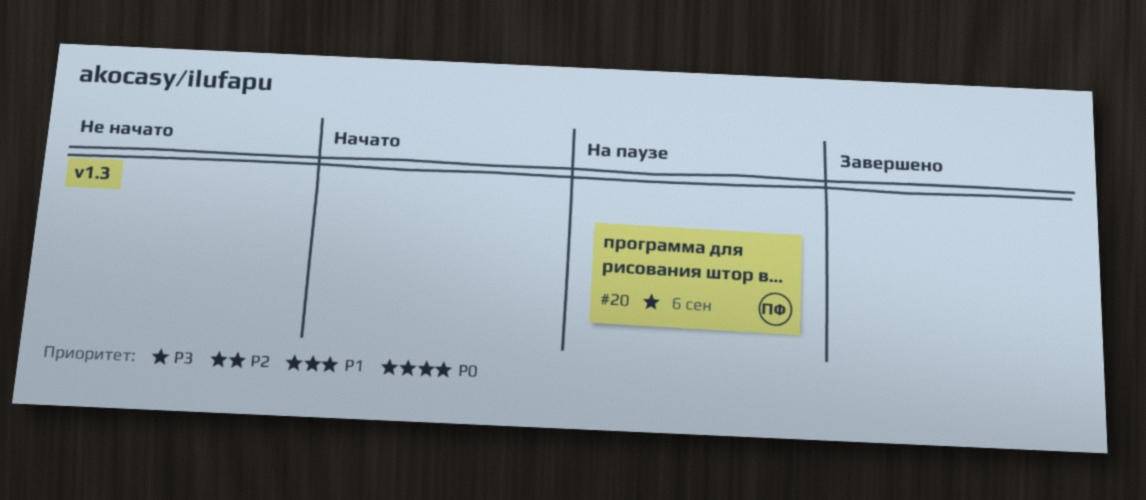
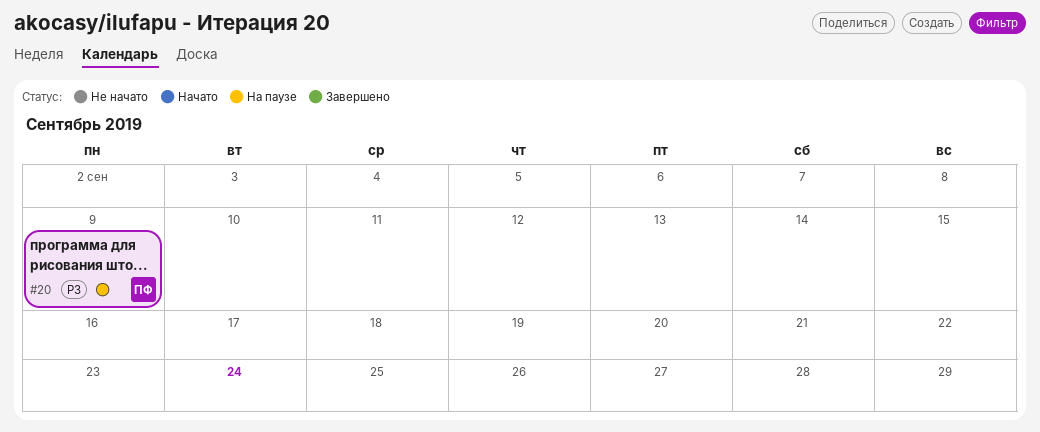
#20, due: Sep 6 -> Sep 9

